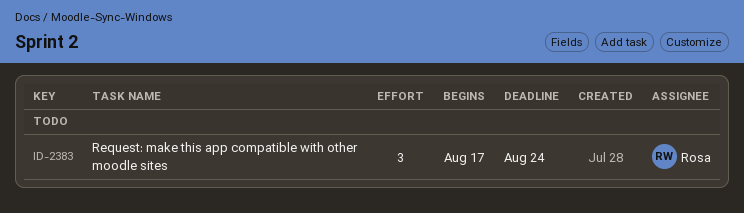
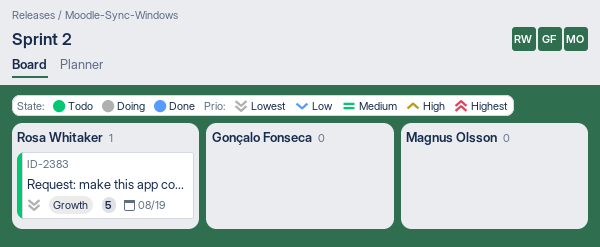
ID-2383, estimate: 3 -> 5
ID-2383, due: Aug 24 -> Aug 19

